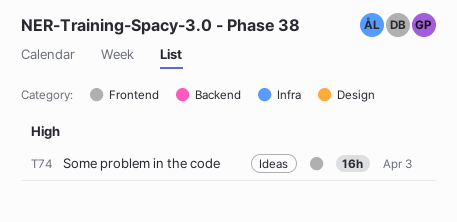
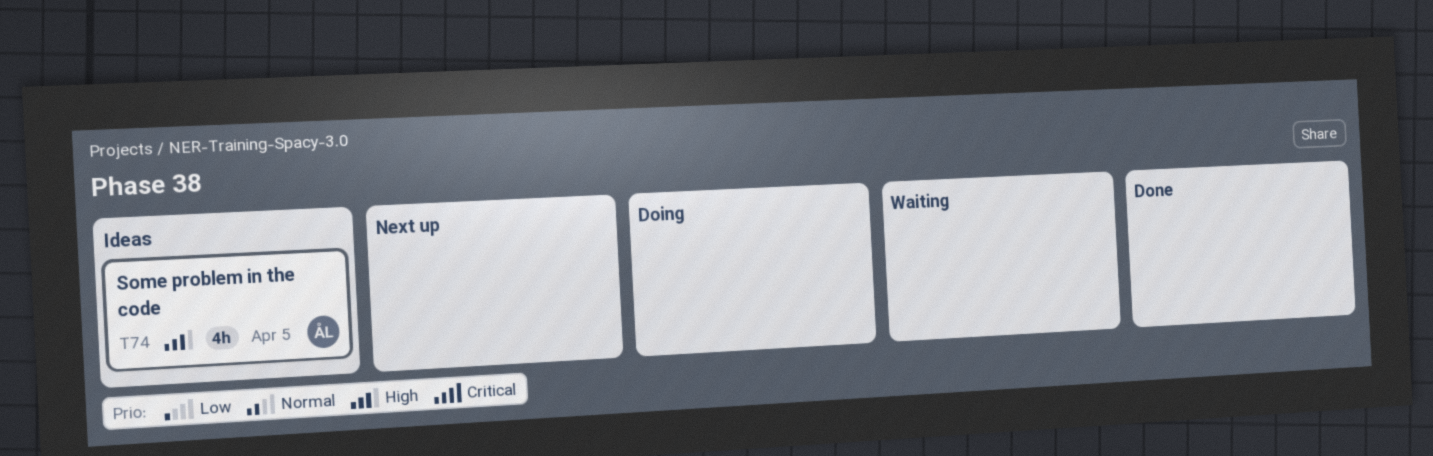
T74, estimate: 16h -> 4h
T74, due: Apr 3 -> Apr 5

